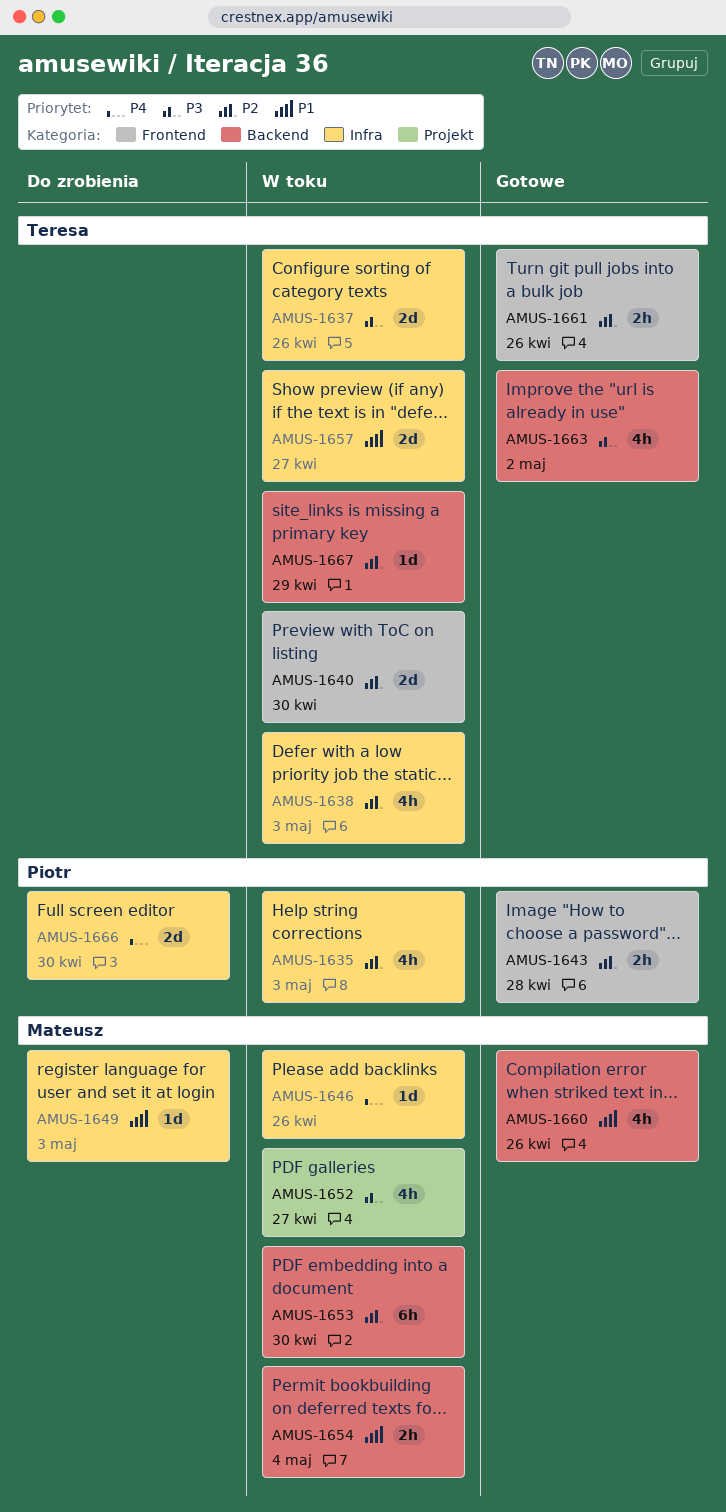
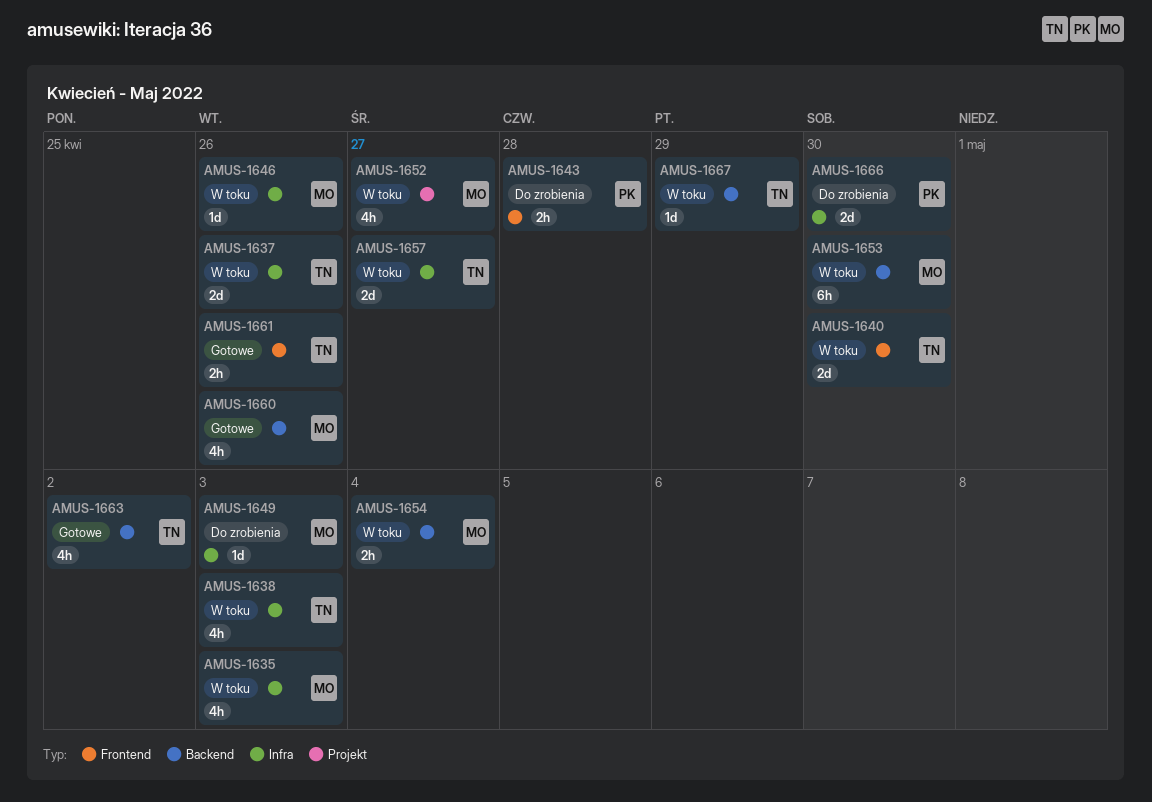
AMUS-1635, owner: Piotr -> Mateusz
AMUS-1643, status: Gotowe -> Do zrobienia

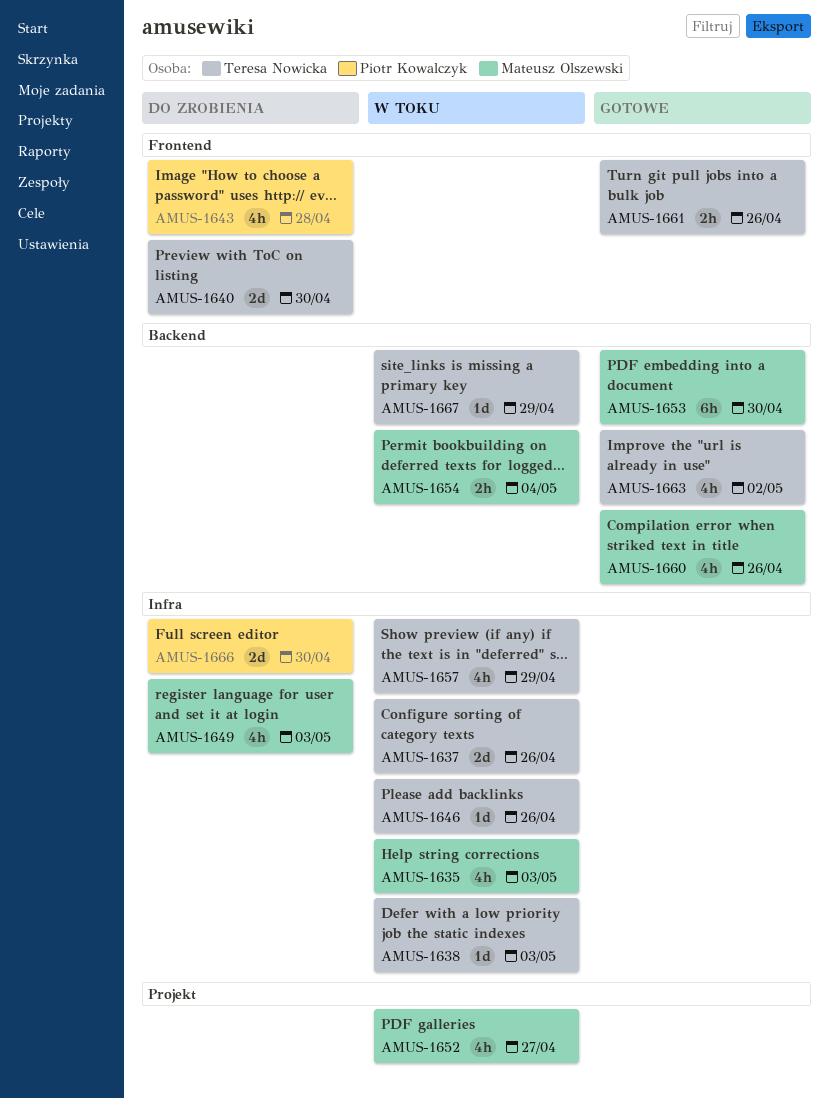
AMUS-1638, estimate: 4h -> 1d
AMUS-1640, status: W toku -> Do zrobienia
AMUS-1643, estimate: 2h -> 4h
AMUS-1646, owner: Mateusz Olszewski -> Teresa Nowicka
AMUS-1649, estimate: 1d -> 4h
AMUS-1653, status: W toku -> Gotowe
AMUS-1657, estimate: 2d -> 4h
AMUS-1657, due: Apr 27 -> Apr 29

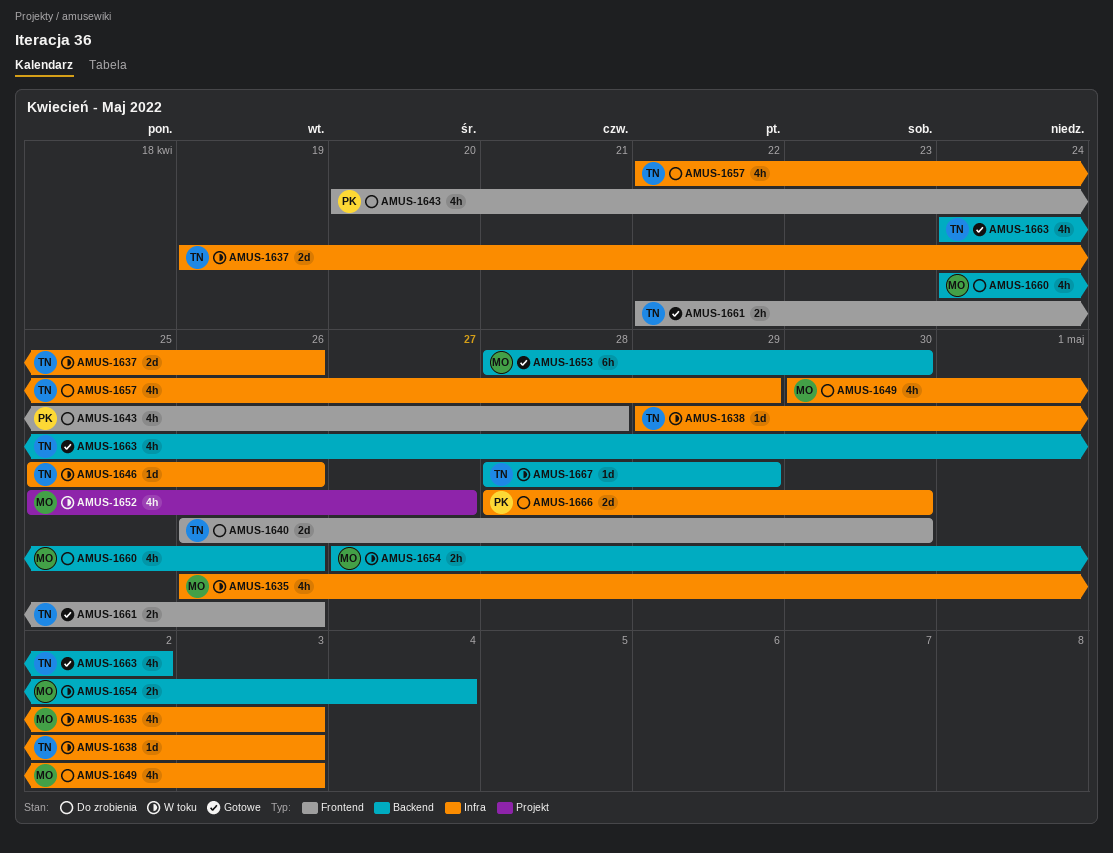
AMUS-1657, status: W toku -> Do zrobienia
AMUS-1660, status: Gotowe -> Do zrobienia

